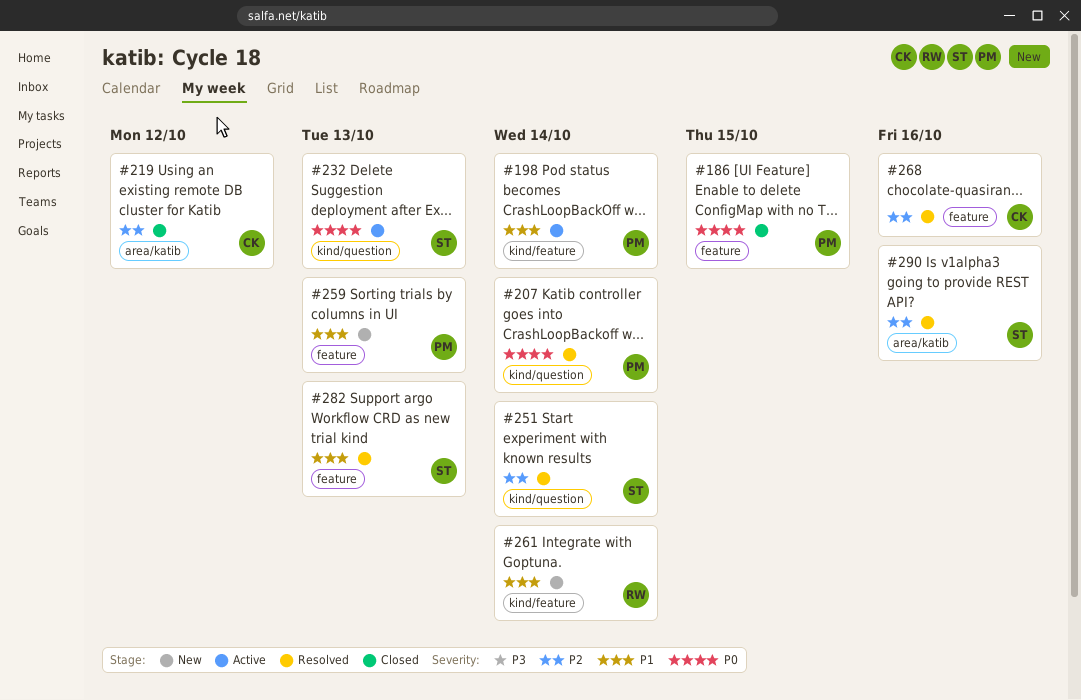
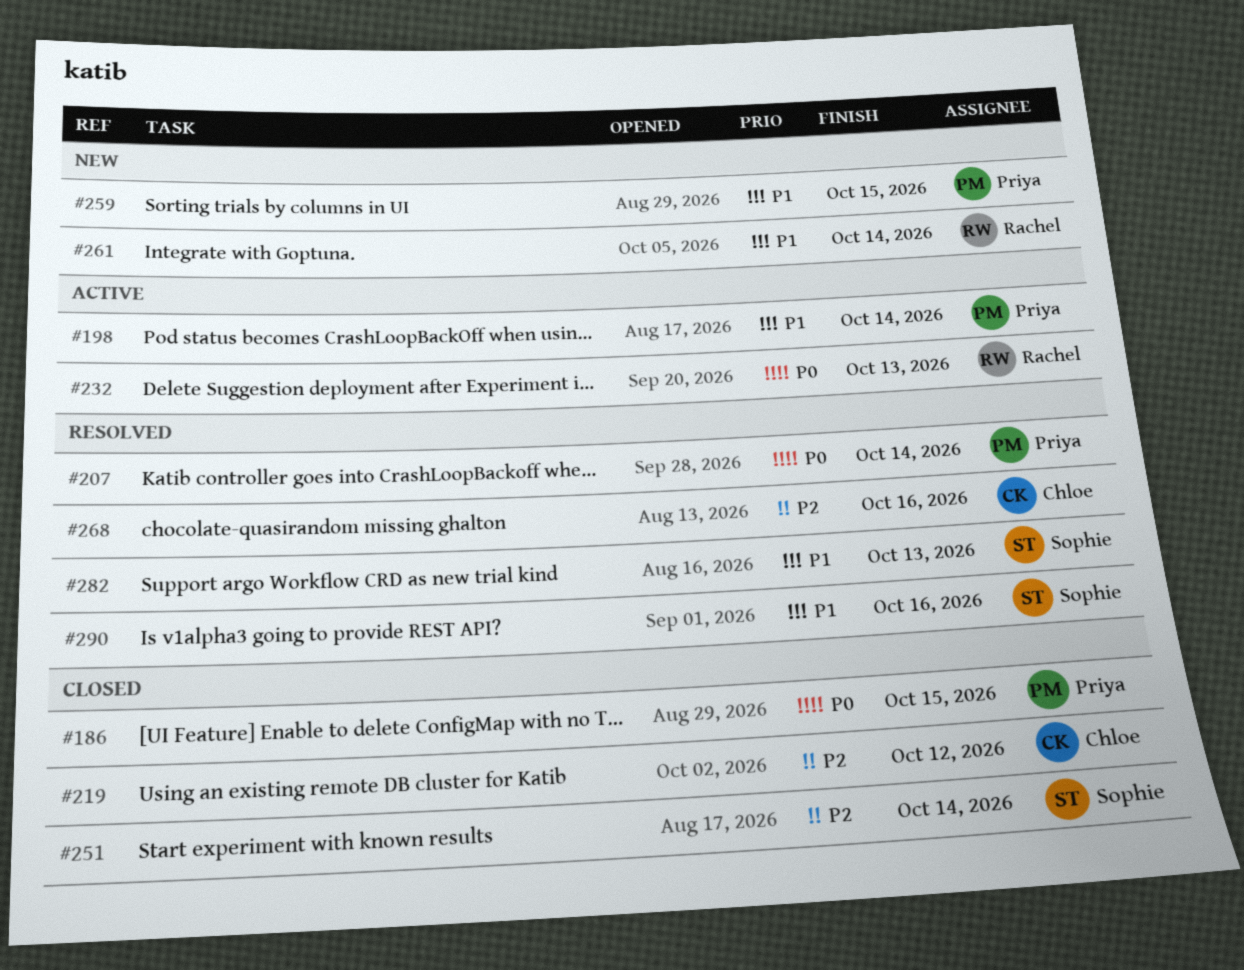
#232, owner: Sophie -> Rachel
#251, status: Resolved -> Closed
#259, due: Oct 13 -> Oct 15
#290, priority: P2 -> P1

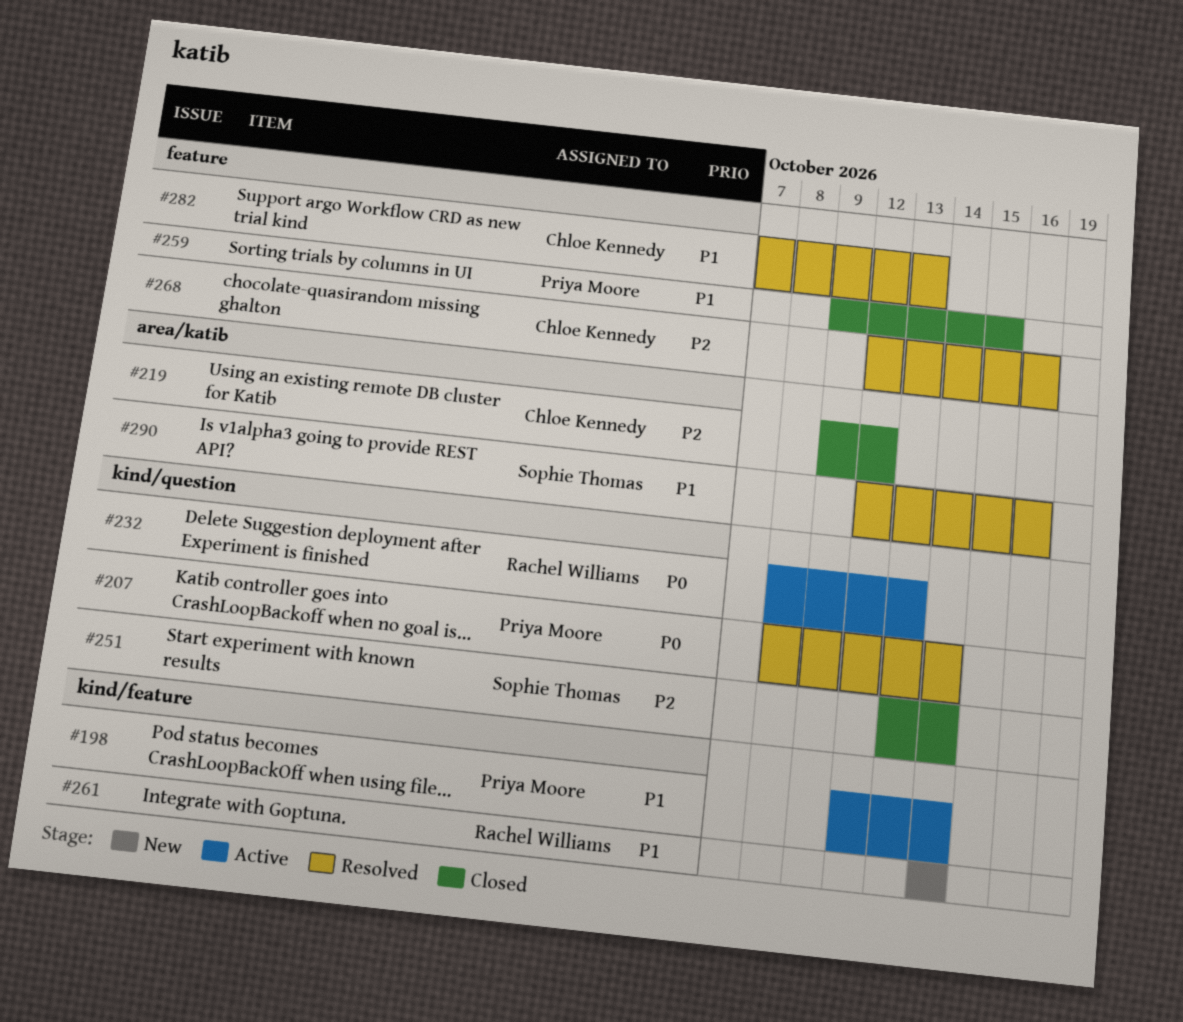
#186: present -> none
#259, status: New -> Closed
#282, owner: Sophie Thomas -> Chloe Kennedy

